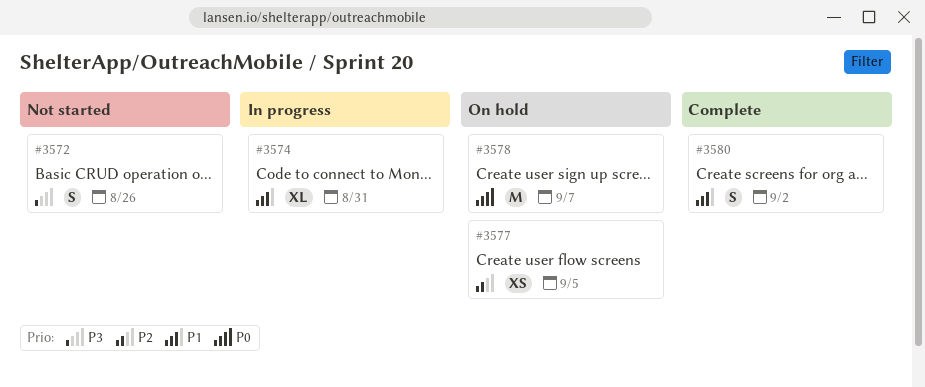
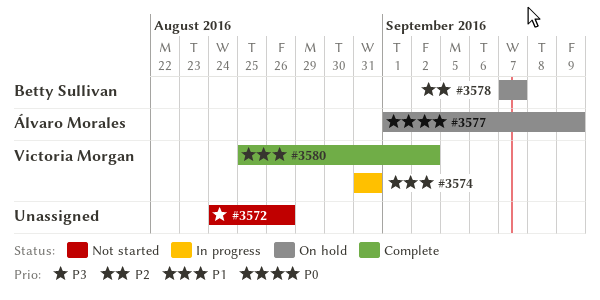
#3577, priority: P2 -> P0
#3577, due: Sep 5 -> Sep 9
#3578, priority: P0 -> P2

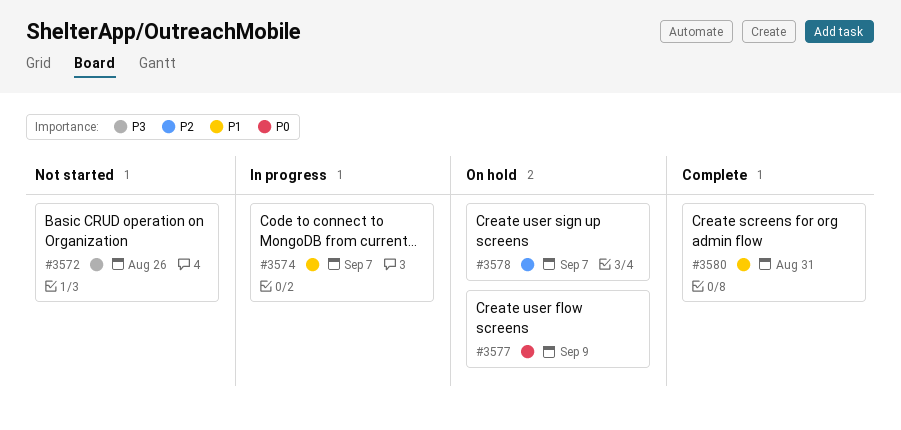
#3574, due: Aug 31 -> Sep 7
#3580, due: Sep 2 -> Aug 31

